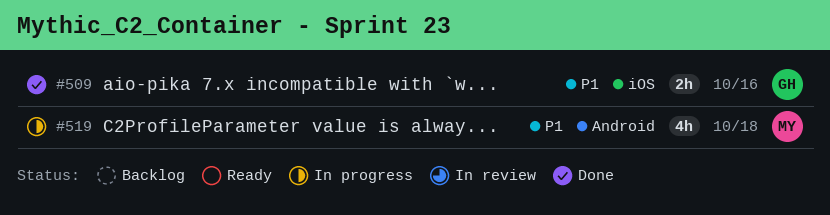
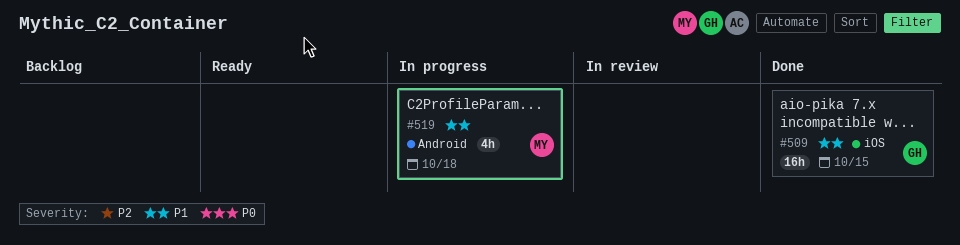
#509, estimate: 2h -> 16h
#509, due: Oct 16 -> Oct 15

